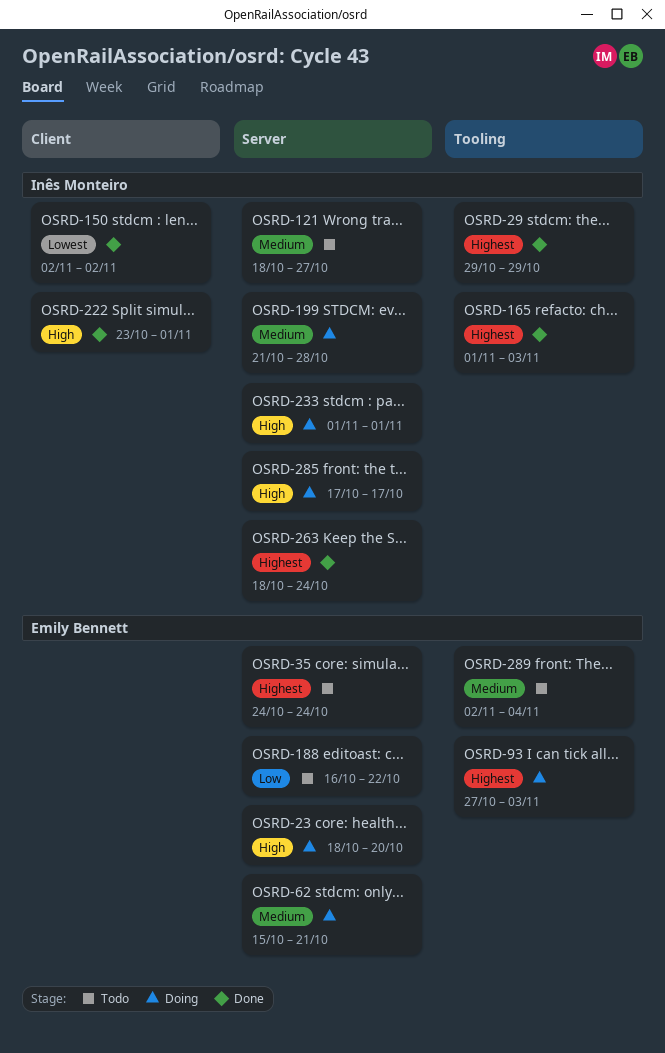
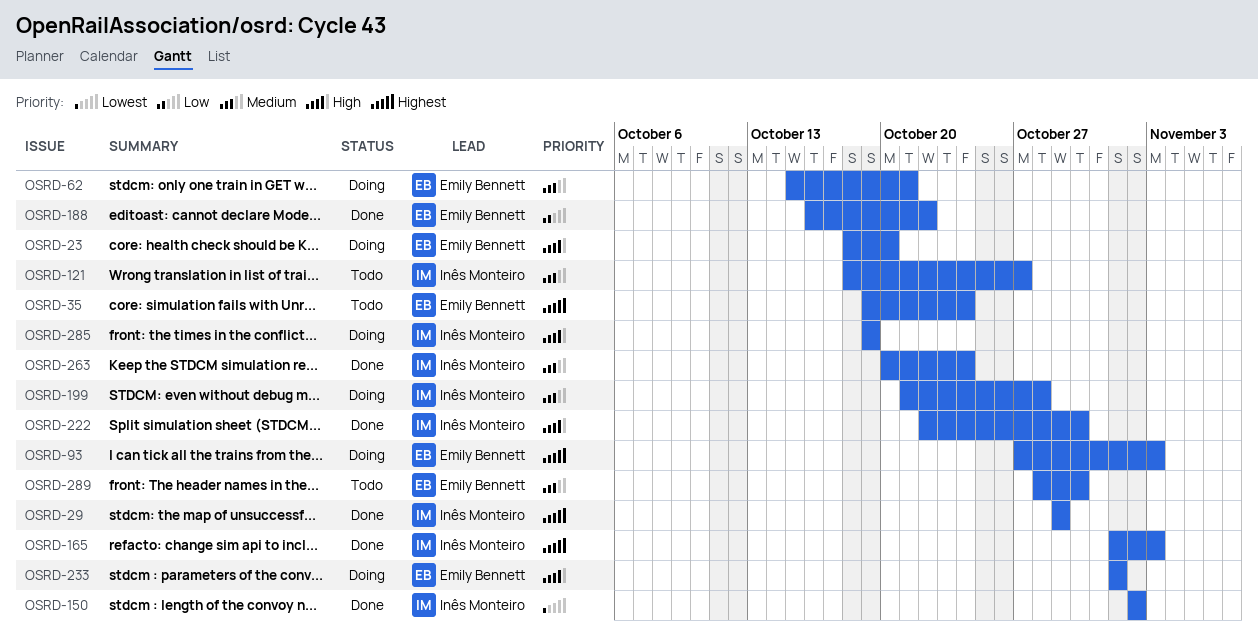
OSRD-35, start: Oct 24 -> Oct 19
OSRD-188, status: Todo -> Done
OSRD-222, start: Oct 23 -> Oct 22
OSRD-222, due: Nov 1 -> Oct 30
OSRD-233, owner: Inês Monteiro -> Emily Bennett
OSRD-263, priority: Highest -> Medium
OSRD-263, start: Oct 18 -> Oct 20
OSRD-285, start: Oct 17 -> Oct 19
OSRD-285, due: Oct 17 -> Oct 19
OSRD-289, start: Nov 2 -> Oct 28
OSRD-289, due: Nov 4 -> Oct 30

